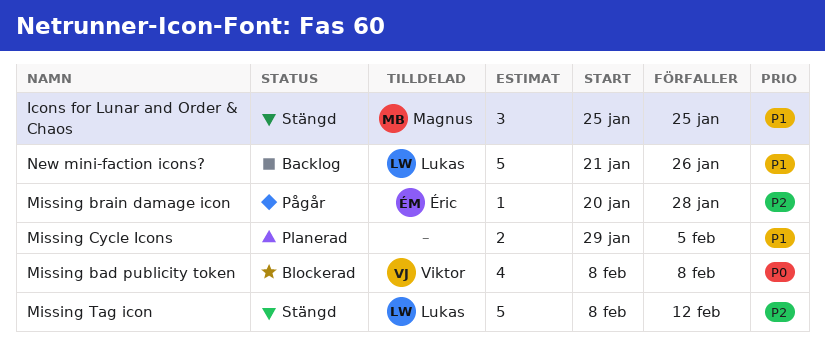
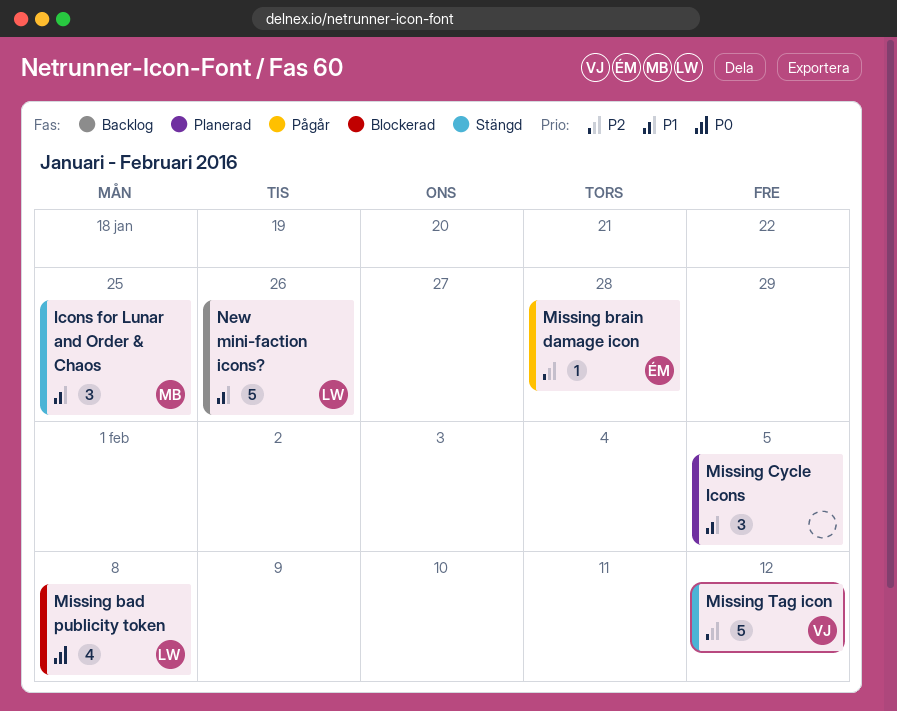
Missing bad publicity token, owner: Viktor -> Lukas
Missing Cycle Icons, estimate: 2 -> 3
Missing Tag icon, owner: Lukas -> Viktor

